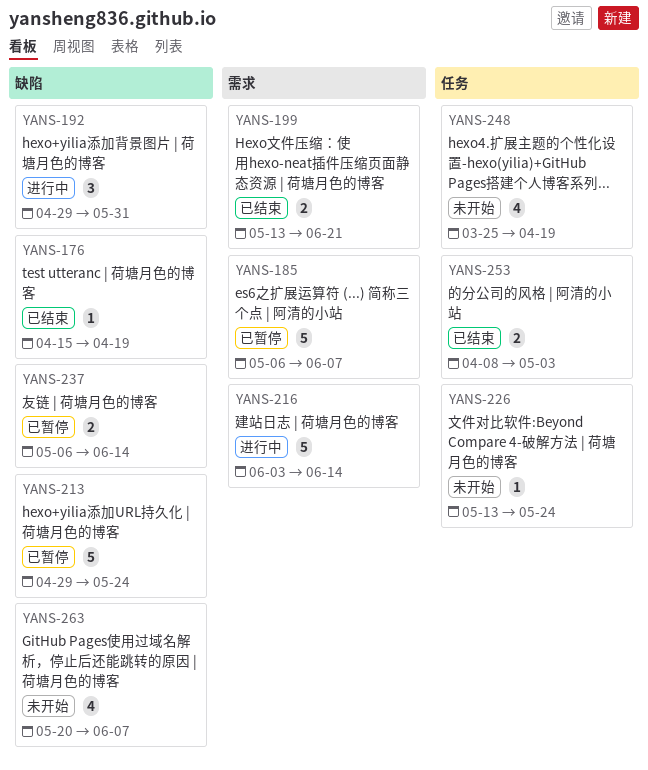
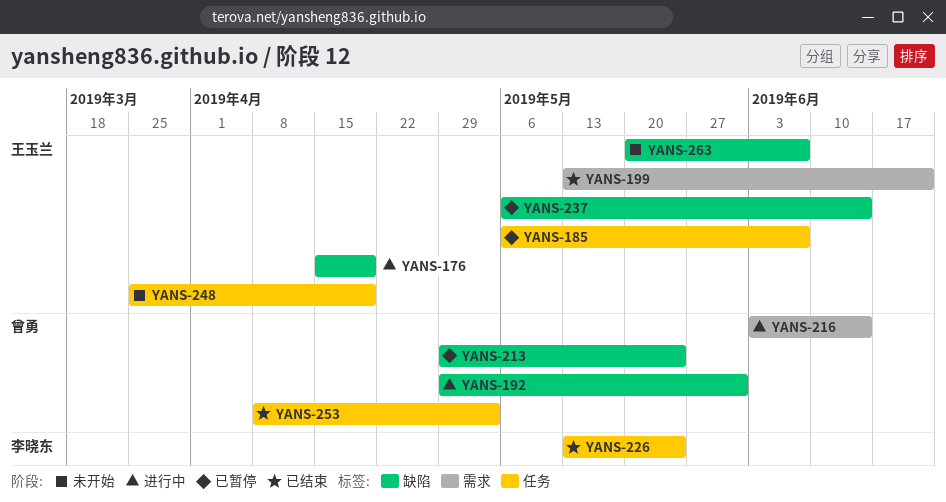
YANS-176, status: 已结束 -> 进行中
YANS-185, label: 需求 -> 任务
YANS-226, status: 未开始 -> 已结束

